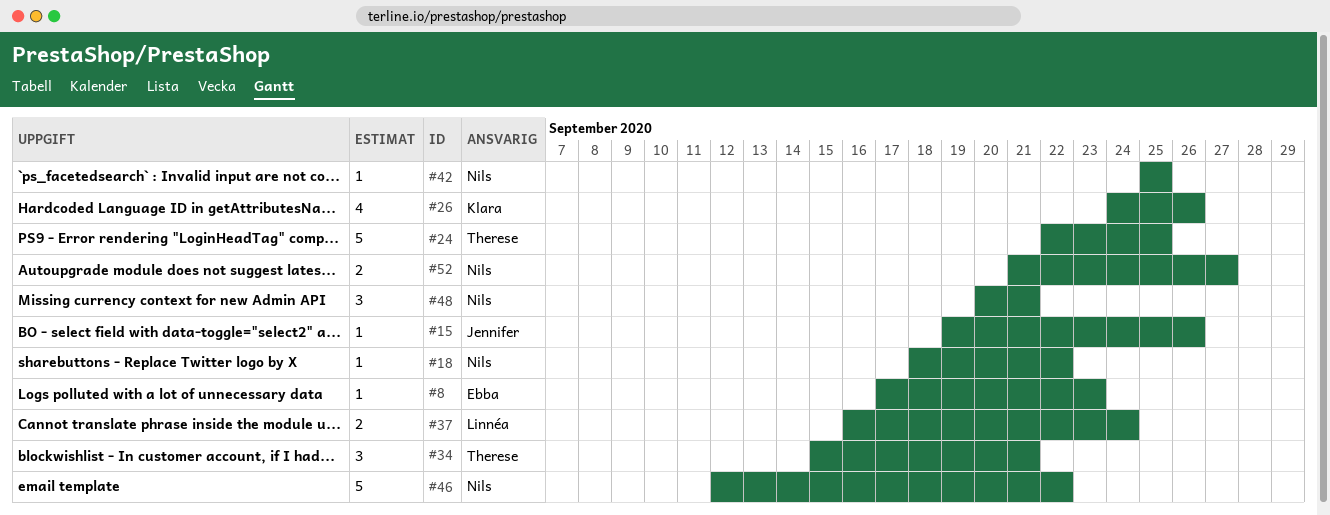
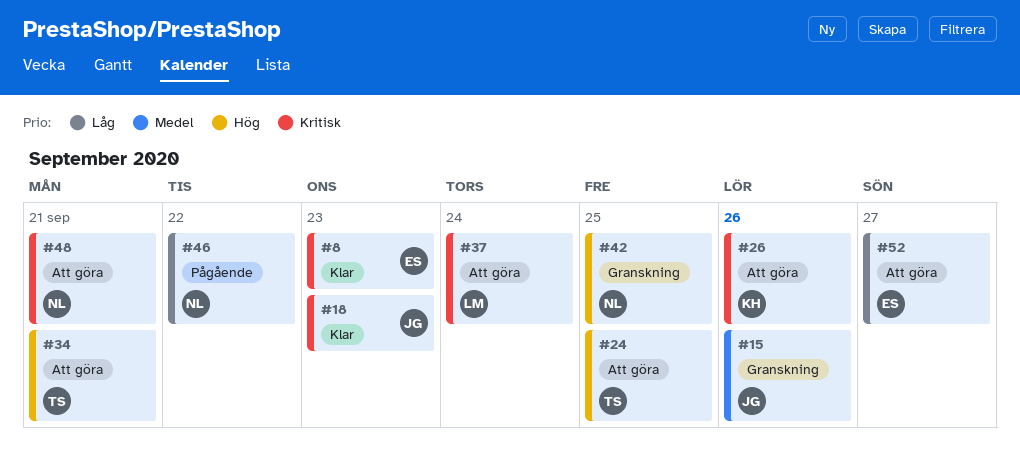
#18, owner: Nils -> Jennifer
#18, due: Sep 22 -> Sep 23
#52, owner: Nils -> Ebba

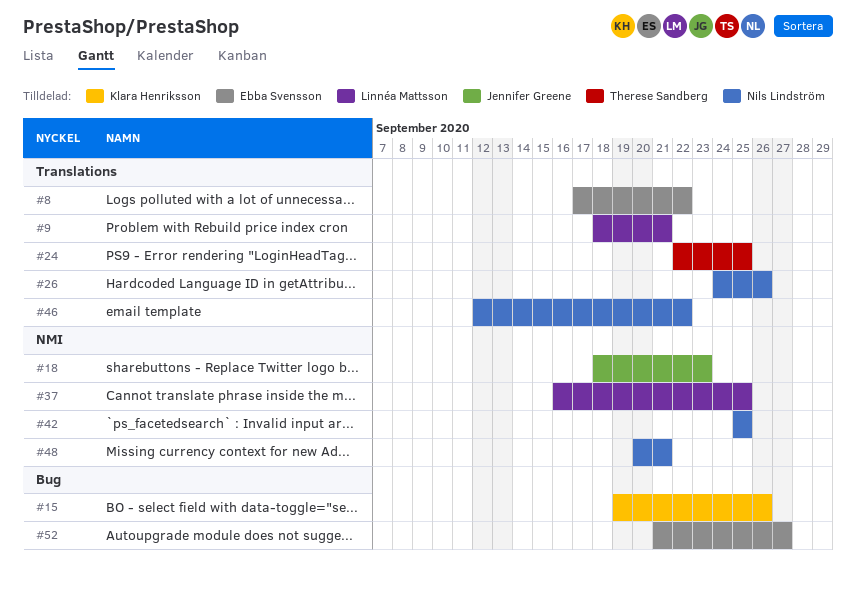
#8, due: Sep 23 -> Sep 22
#9: none -> present
#15, owner: Jennifer Greene -> Klara Henriksson
#26, owner: Klara Henriksson -> Nils Lindström
#34: present -> none
#37, due: Sep 24 -> Sep 25

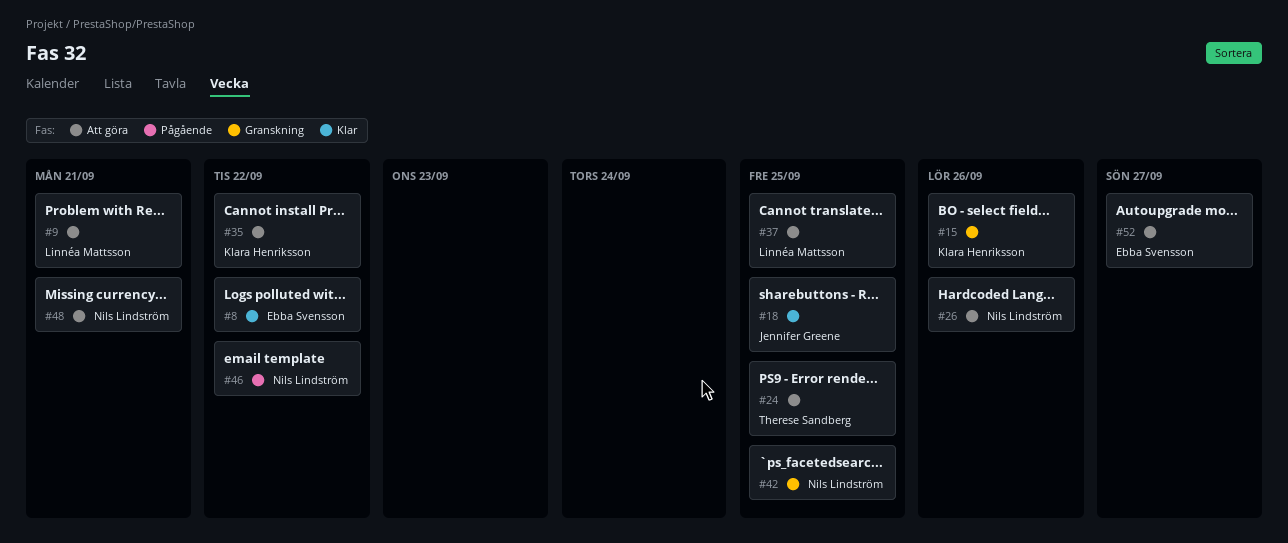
#18, due: Sep 23 -> Sep 25
#35: none -> present

